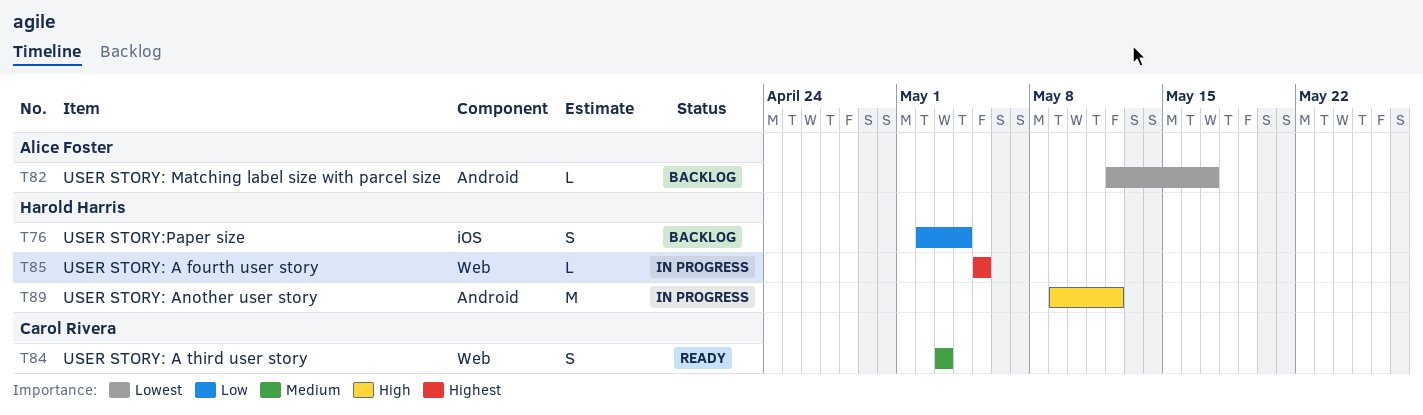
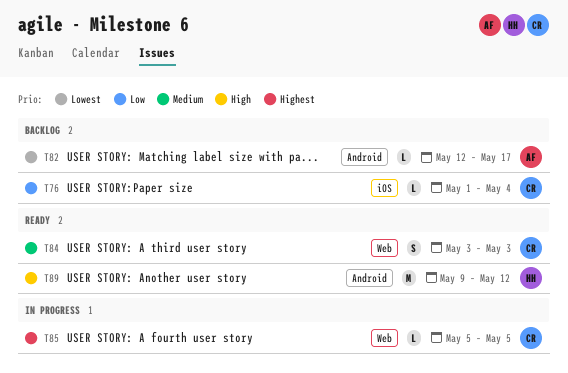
T76, owner: Harold Harris -> Carol Rivera
T76, estimate: S -> L
T76, start: May 2 -> May 1
T85, owner: Harold Harris -> Carol Rivera
T89, status: In progress -> Ready

